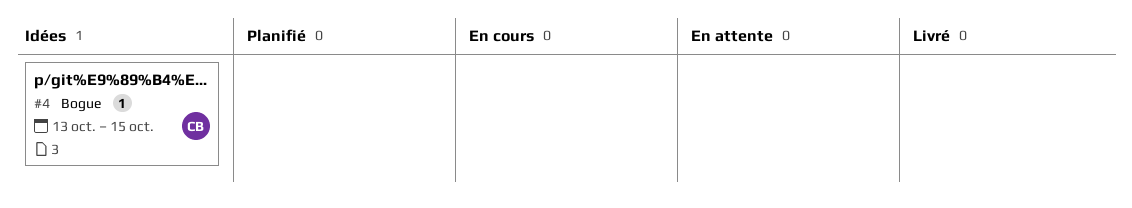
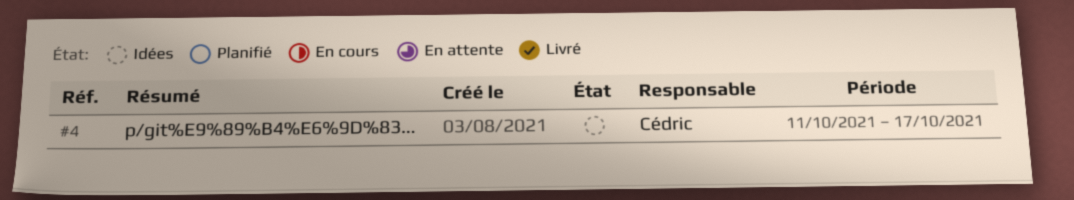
#4, start: Oct 13 -> Oct 11
#4, due: Oct 15 -> Oct 17

